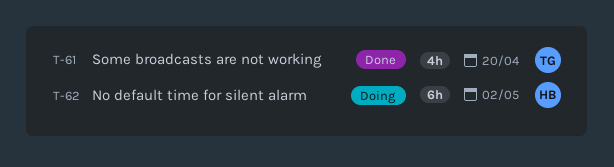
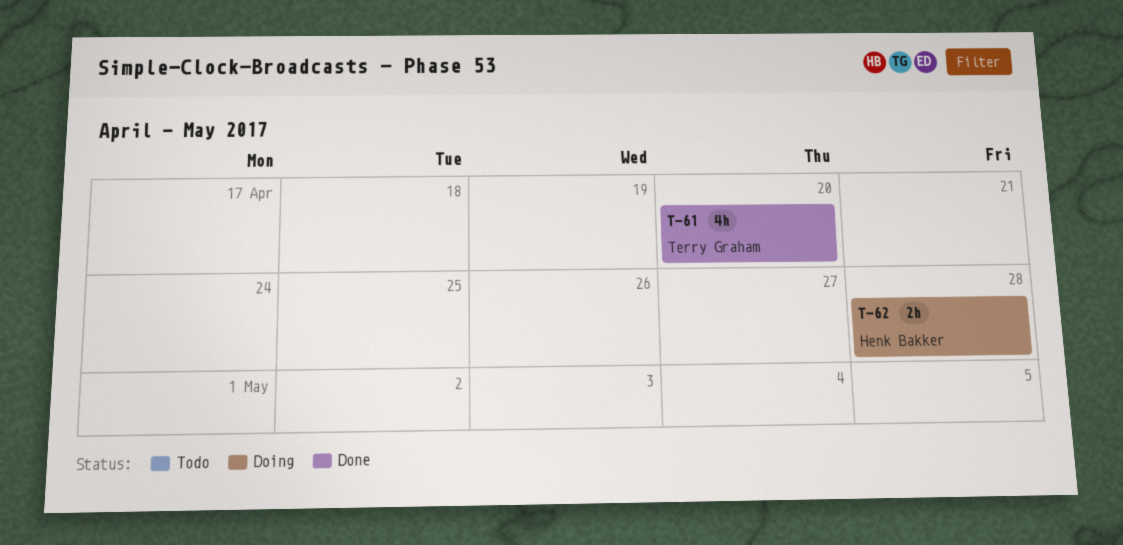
T-62, estimate: 6h -> 2h
T-62, due: May 2 -> Apr 28

